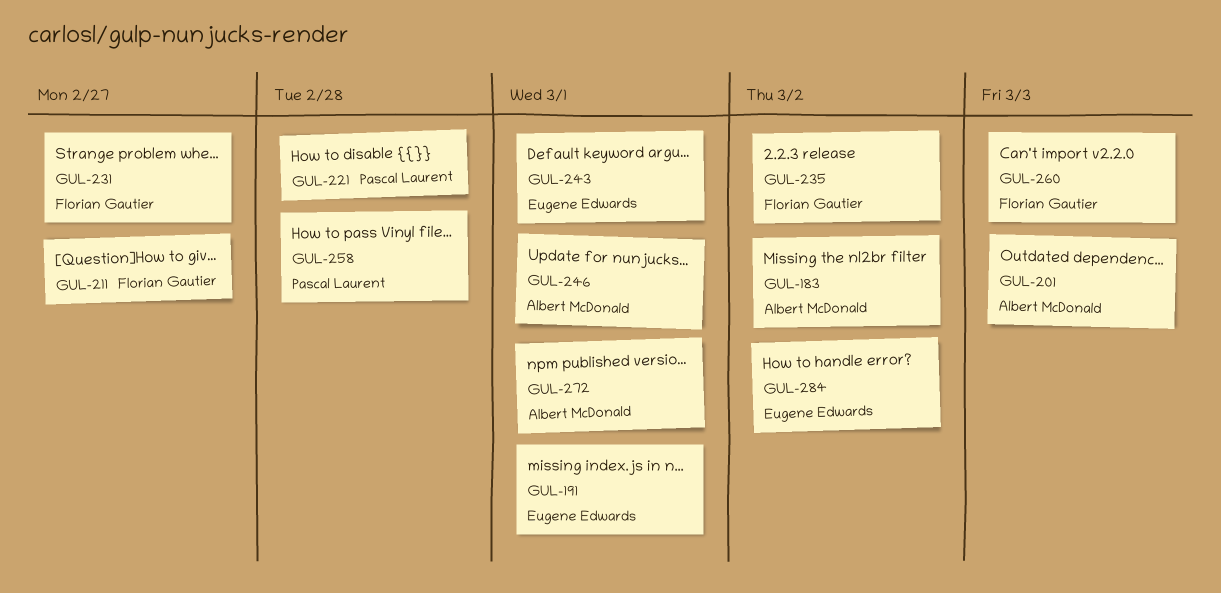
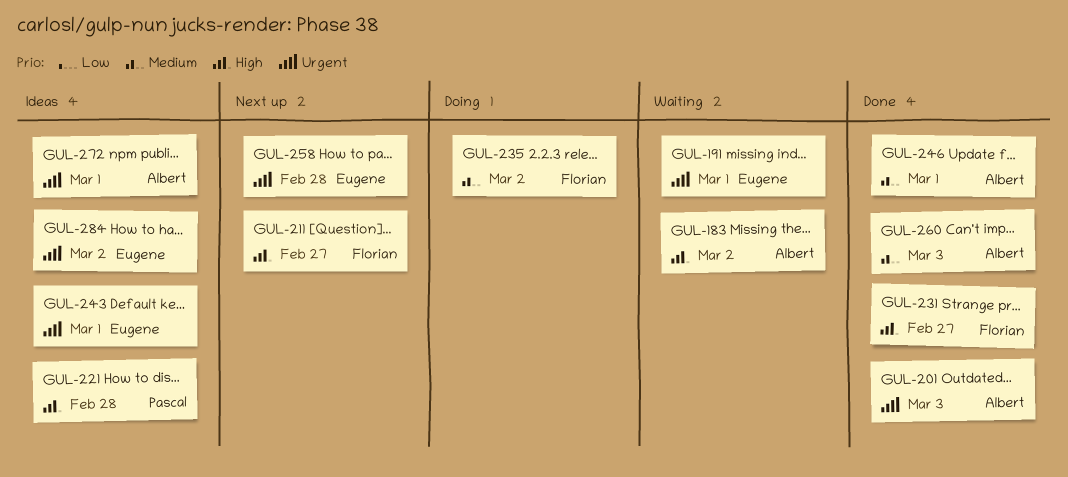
GUL-258, owner: Pascal Laurent -> Eugene Edwards
GUL-260, owner: Florian Gautier -> Albert McDonald

